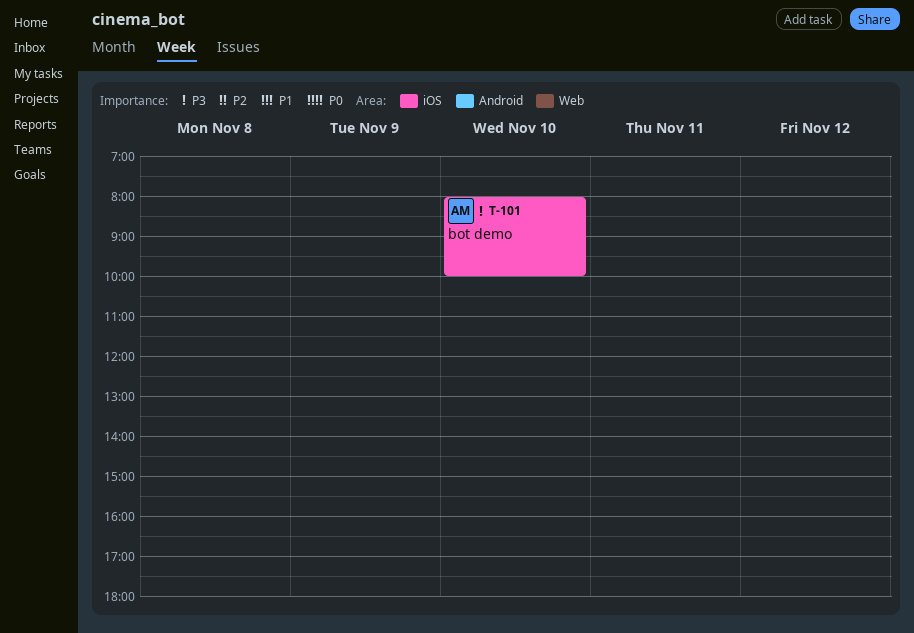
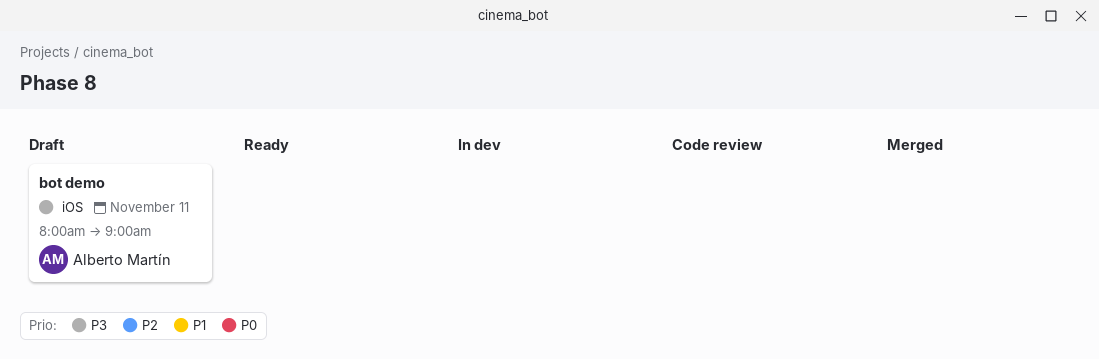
bot demo, day: Nov 10 -> Nov 11
bot demo, ends: 10:00 -> 09:00

